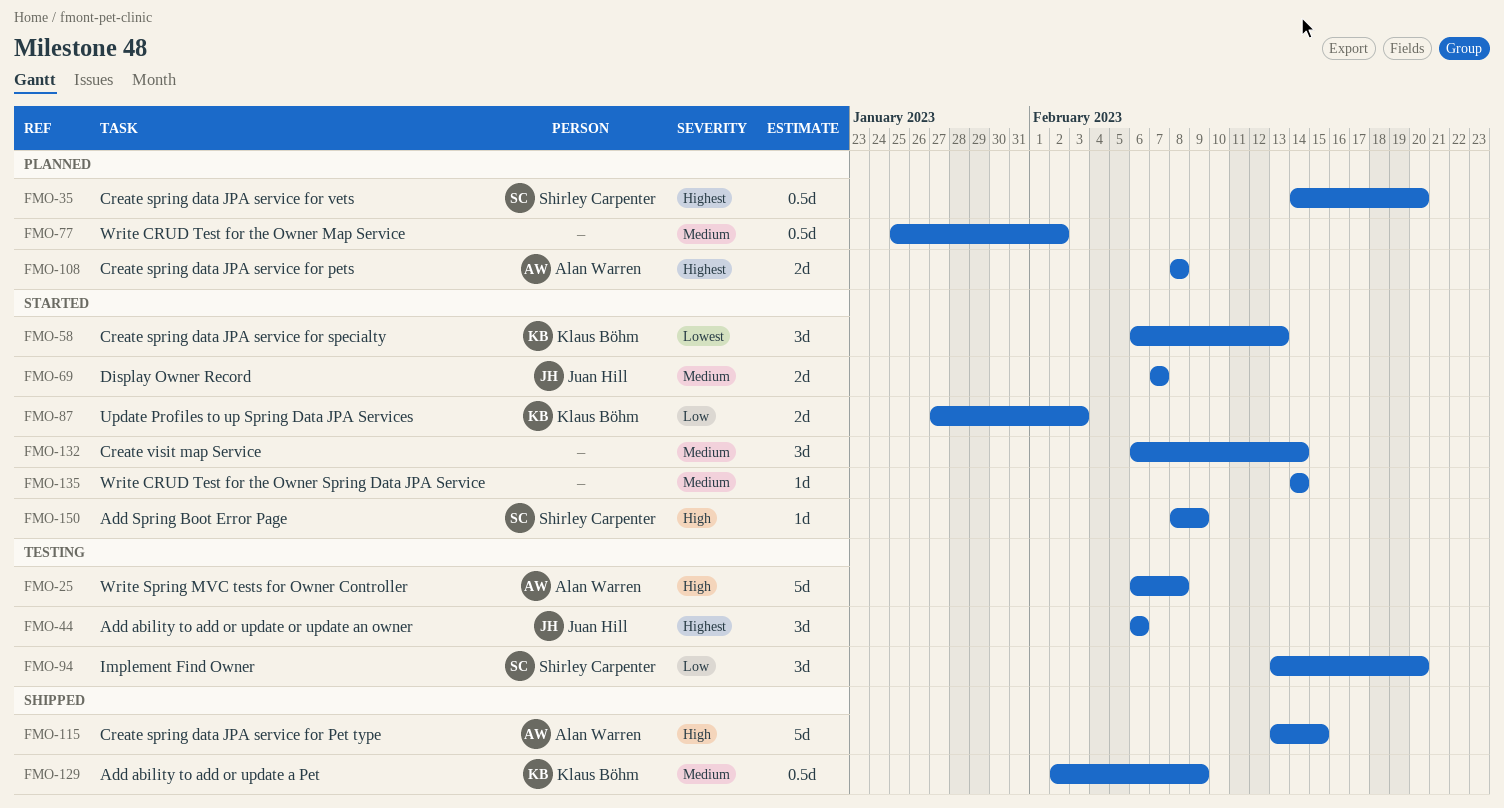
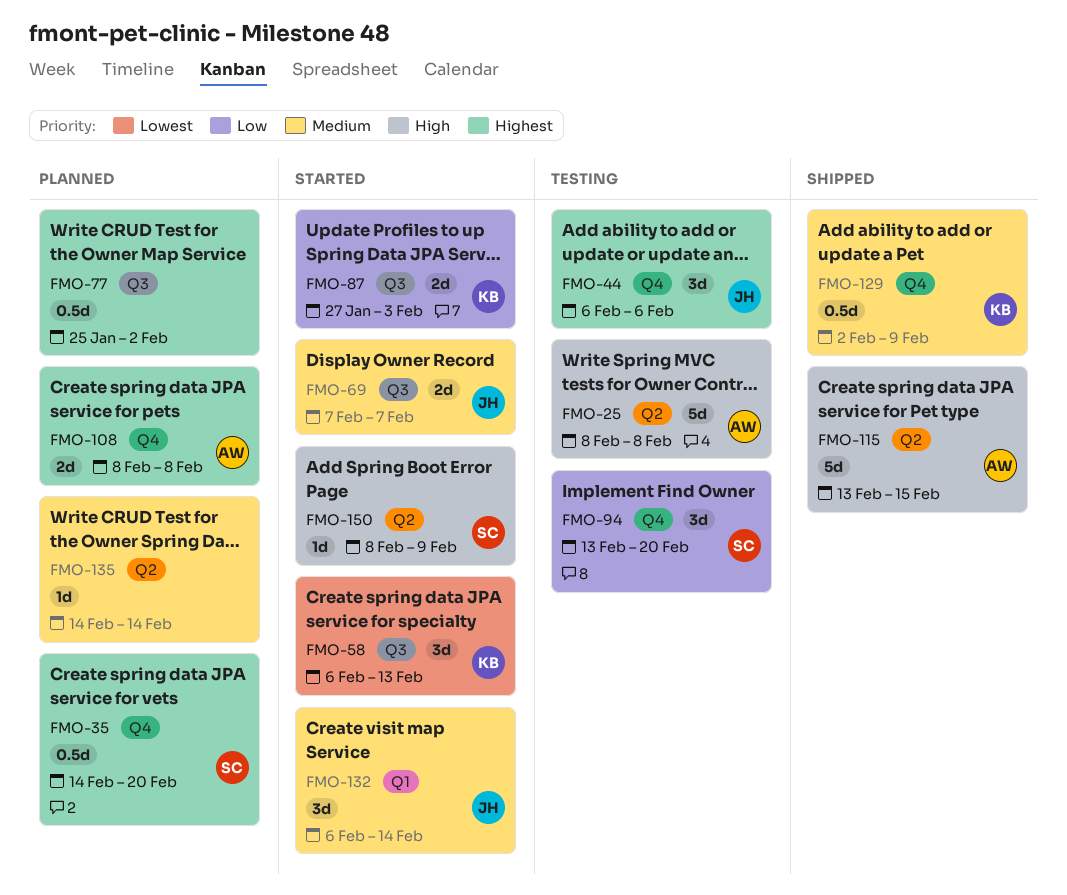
FMO-25, start: Feb 6 -> Feb 8
FMO-77, priority: Medium -> Highest
FMO-132, owner: none -> Juan Hill
FMO-135, status: Started -> Planned

